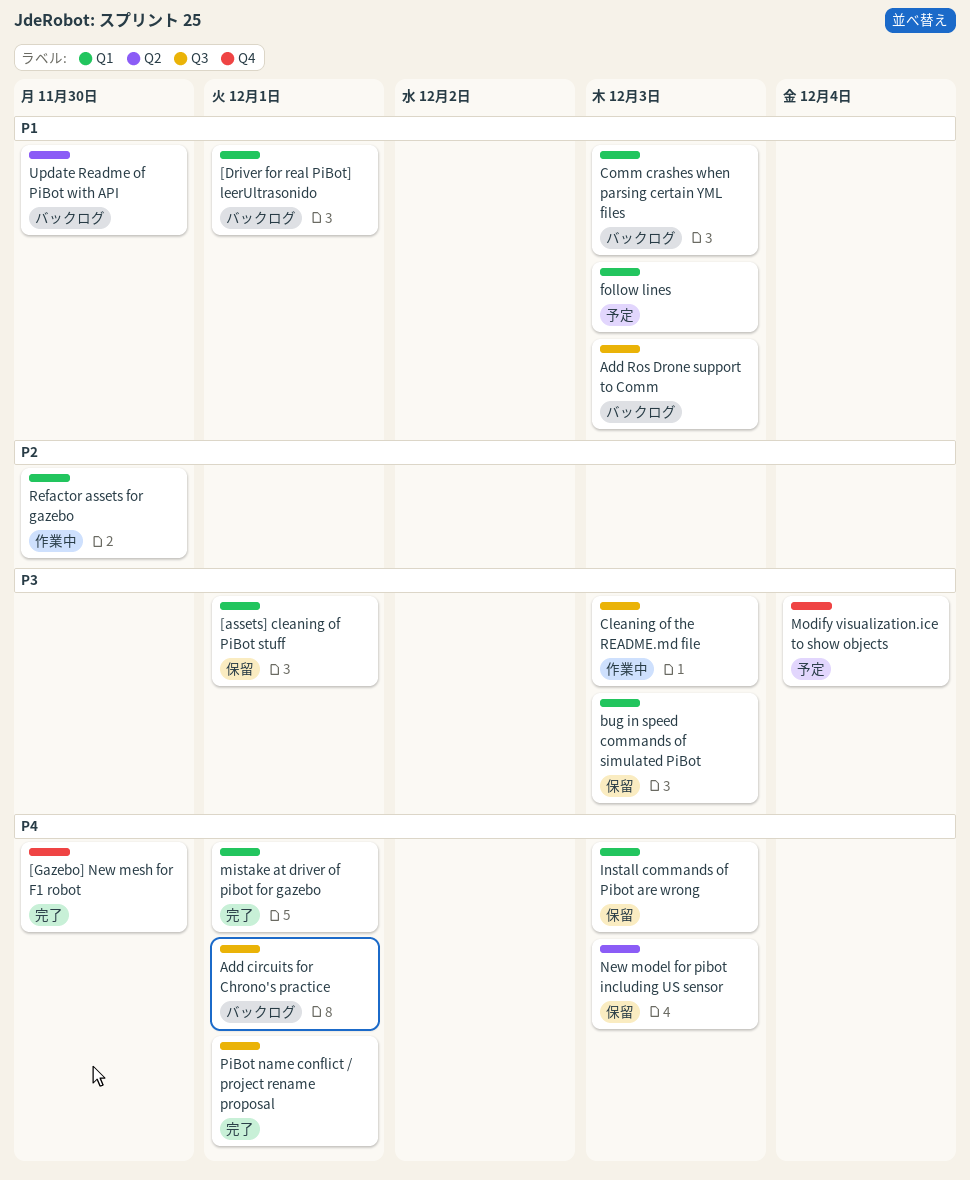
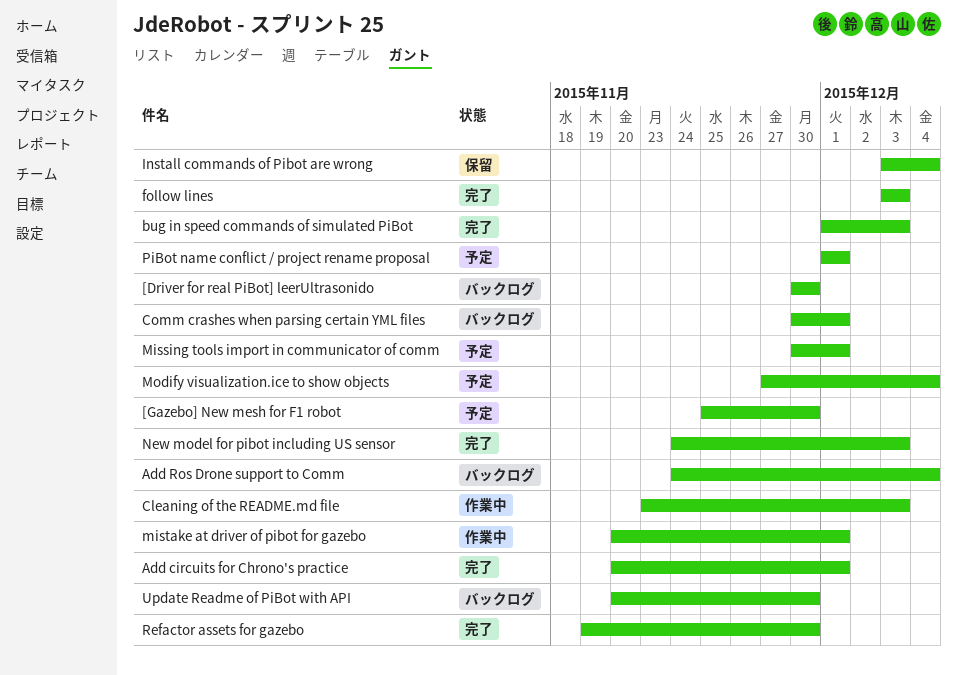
[assets] cleaning of PiBot stuff: present -> none
[Driver for real PiBot] leerUltrasonido, due: Dec 1 -> Nov 30
[Gazebo] New mesh for F1 robot, status: 完了 -> 予定
Add circuits for Chrono's practice, status: バックログ -> 完了
Add Ros Drone support to Comm, due: Dec 3 -> Dec 4
bug in speed commands of simulated PiBot, status: 保留 -> 完了
Comm crashes when parsing certain YML files, due: Dec 3 -> Dec 1
follow lines, status: 予定 -> 完了
Install commands of Pibot are wrong, due: Dec 3 -> Dec 4
Missing tools import in communicator of comm: none -> present
mistake at driver of pibot for gazebo, status: 完了 -> 作業中
New model for pibot including US sensor, status: 保留 -> 完了
PiBot name conflict / project rename proposal, status: 完了 -> 予定
Refactor assets for gazebo, status: 作業中 -> 完了

